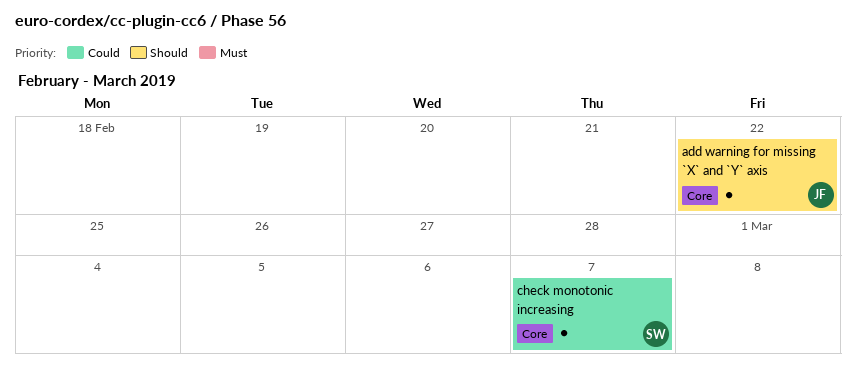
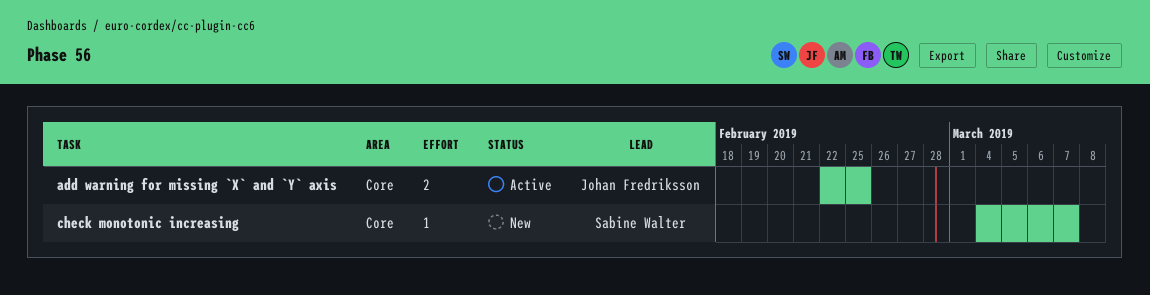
add warning for missing `X` and `Y` axis, estimate: 1 -> 2
add warning for missing `X` and `Y` axis, due: Feb 22 -> Feb 25

